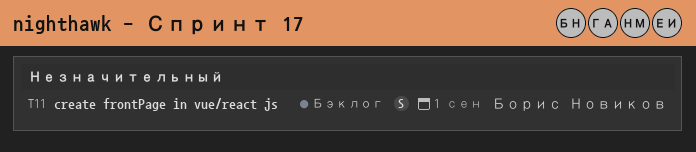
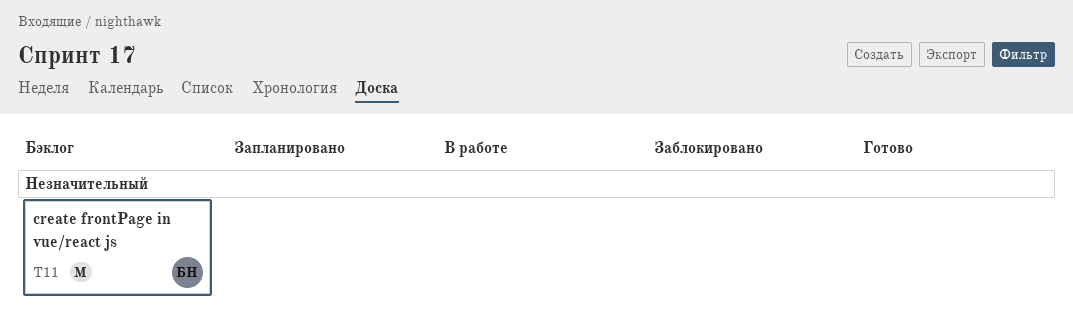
T11, estimate: S -> M

